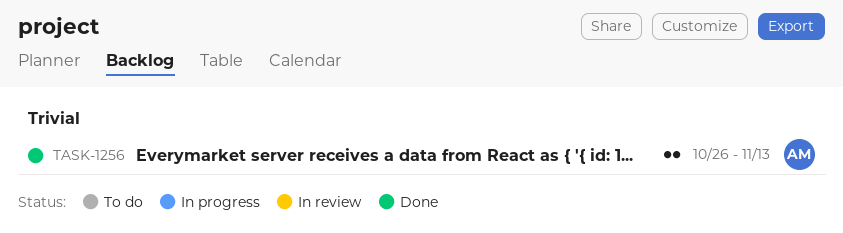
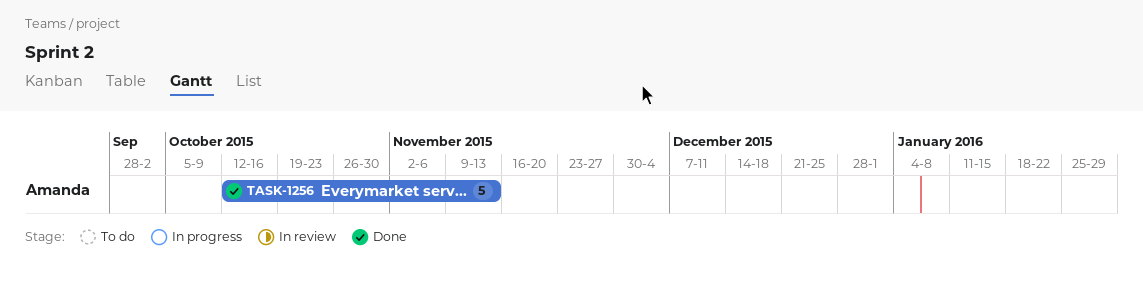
TASK-1256, estimate: 2 -> 5
TASK-1256, start: Oct 26 -> Oct 12

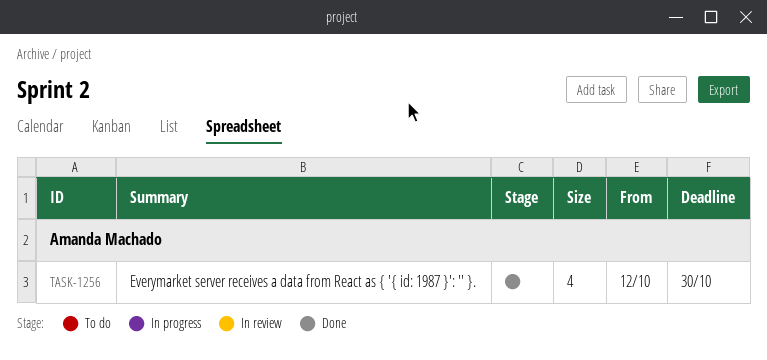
TASK-1256, estimate: 5 -> 4
TASK-1256, due: Nov 13 -> Oct 30

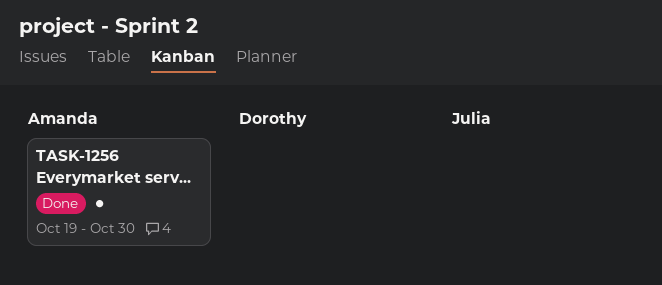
TASK-1256, estimate: 4 -> 1
TASK-1256, start: Oct 12 -> Oct 19

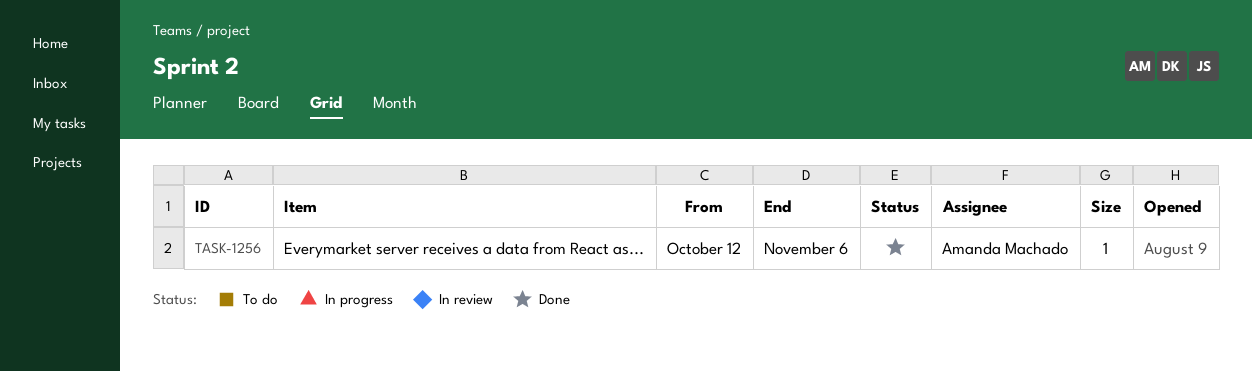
TASK-1256, start: Oct 19 -> Oct 12
TASK-1256, due: Oct 30 -> Nov 6

